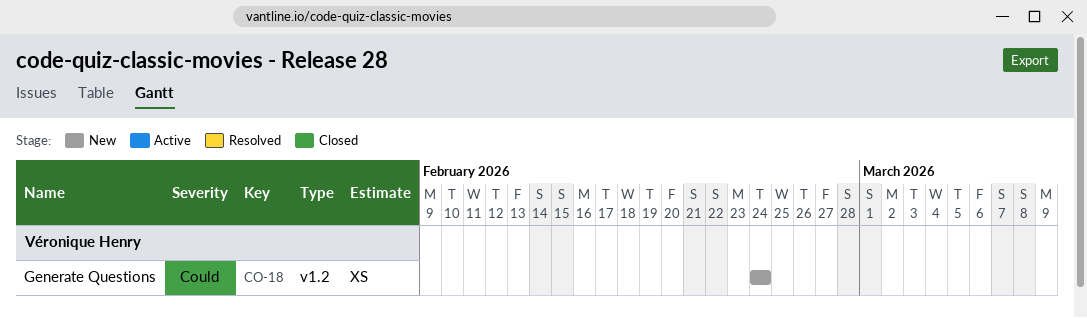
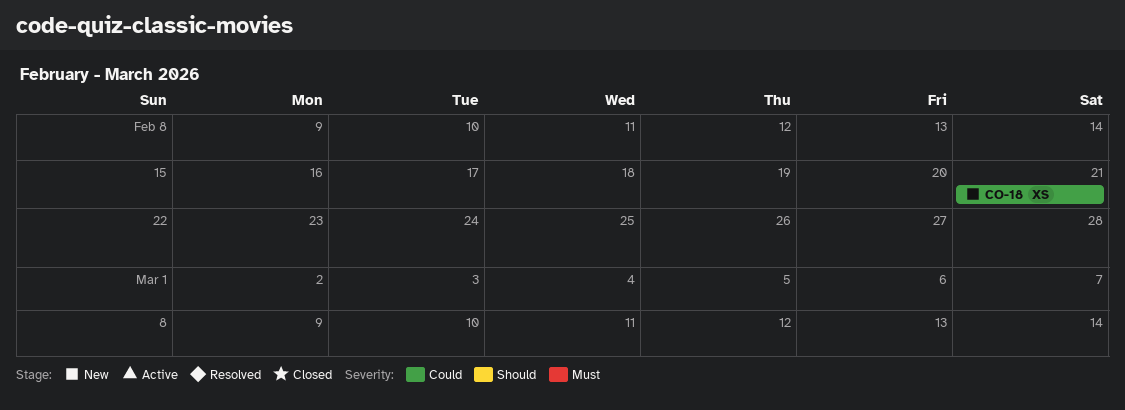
CO-18, start: Feb 24 -> Feb 21
CO-18, due: Feb 24 -> Feb 21

